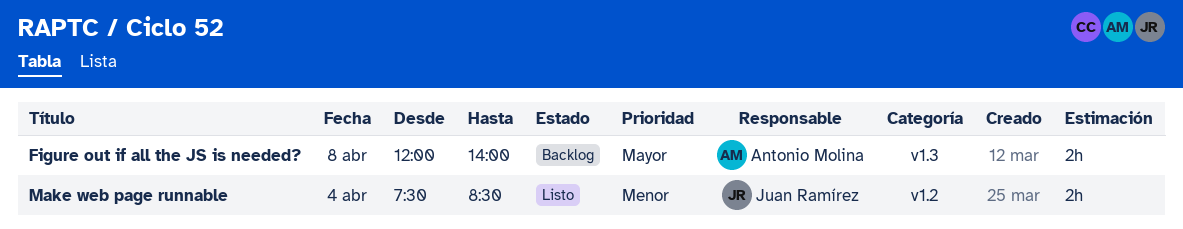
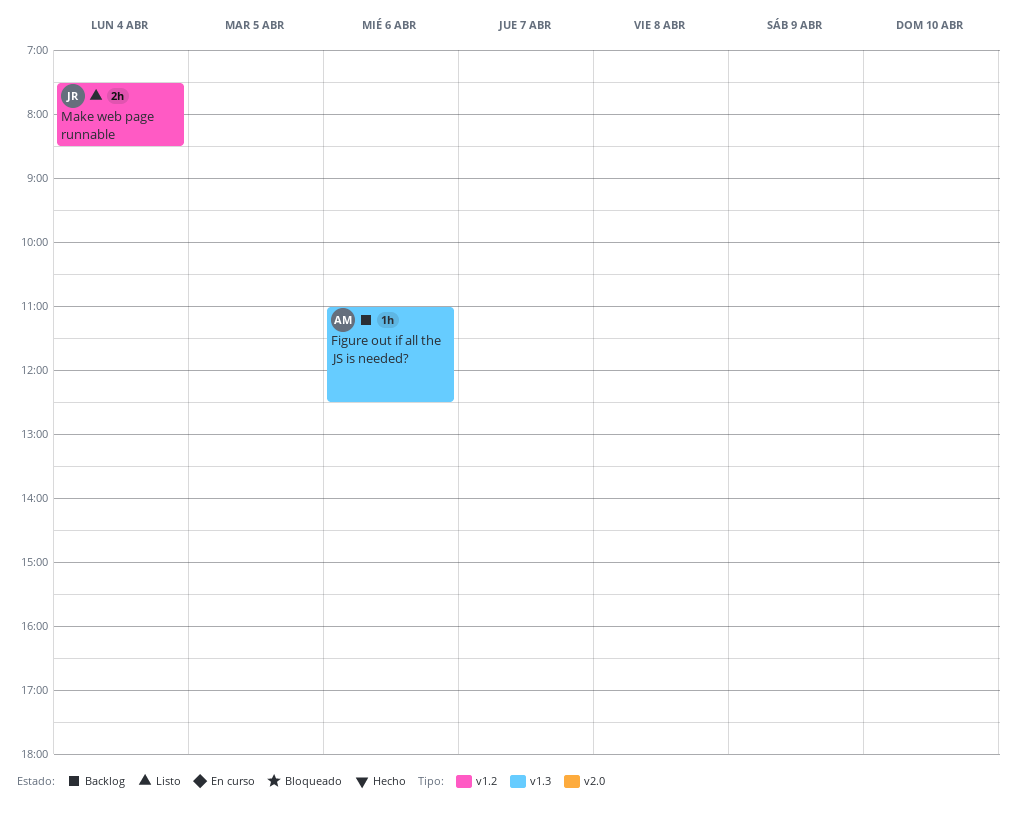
Figure out if all the JS is needed?, estimate: 2h -> 1h
Figure out if all the JS is needed?, day: Apr 8 -> Apr 6
Figure out if all the JS is needed?, begins: 12:00 -> 11:00
Figure out if all the JS is needed?, ends: 14:00 -> 12:30

